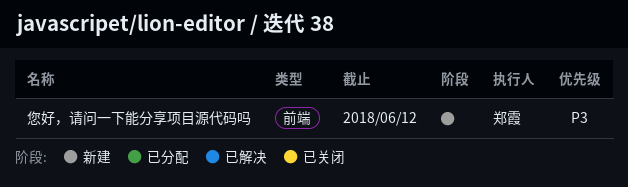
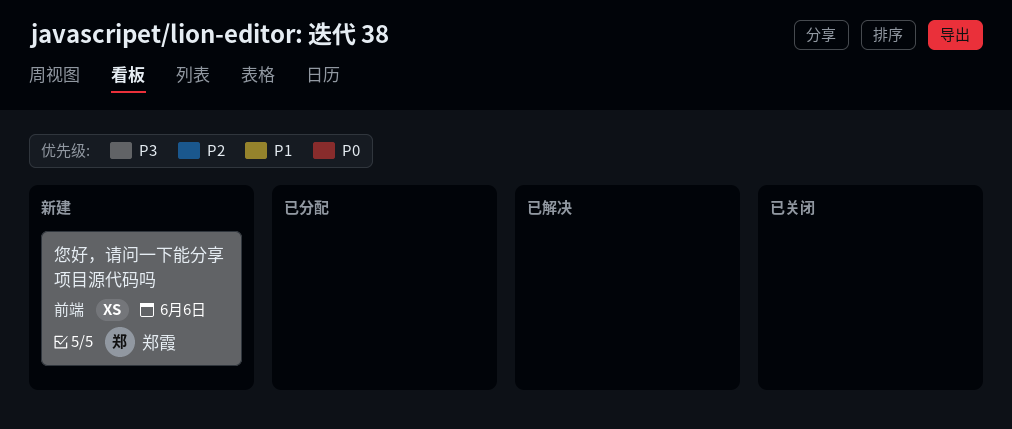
您好，请问一下能分享项目源代码吗, due: Jun 12 -> Jun 6

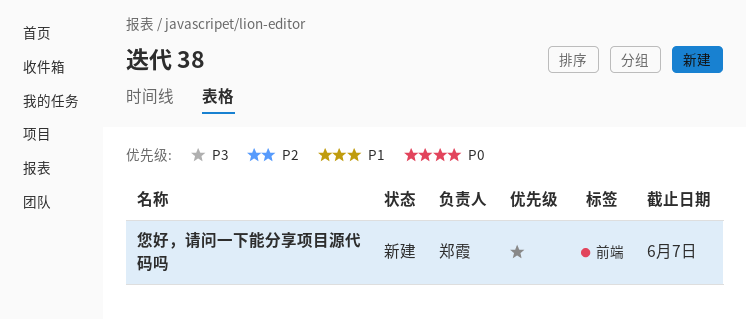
您好，请问一下能分享项目源代码吗, due: Jun 6 -> Jun 7

